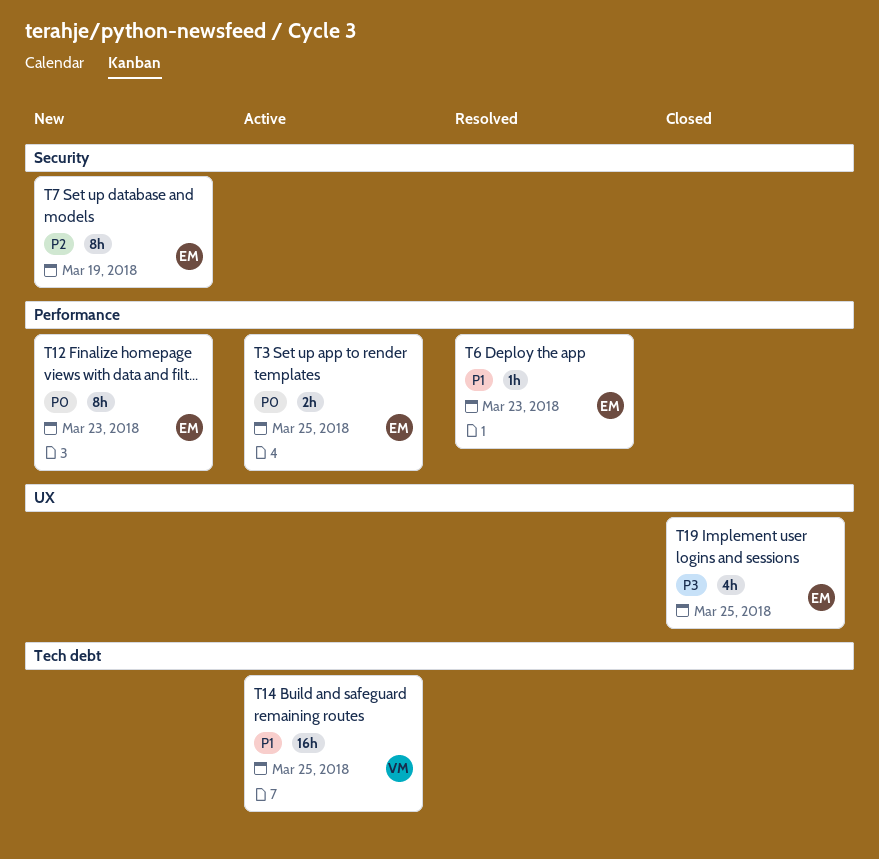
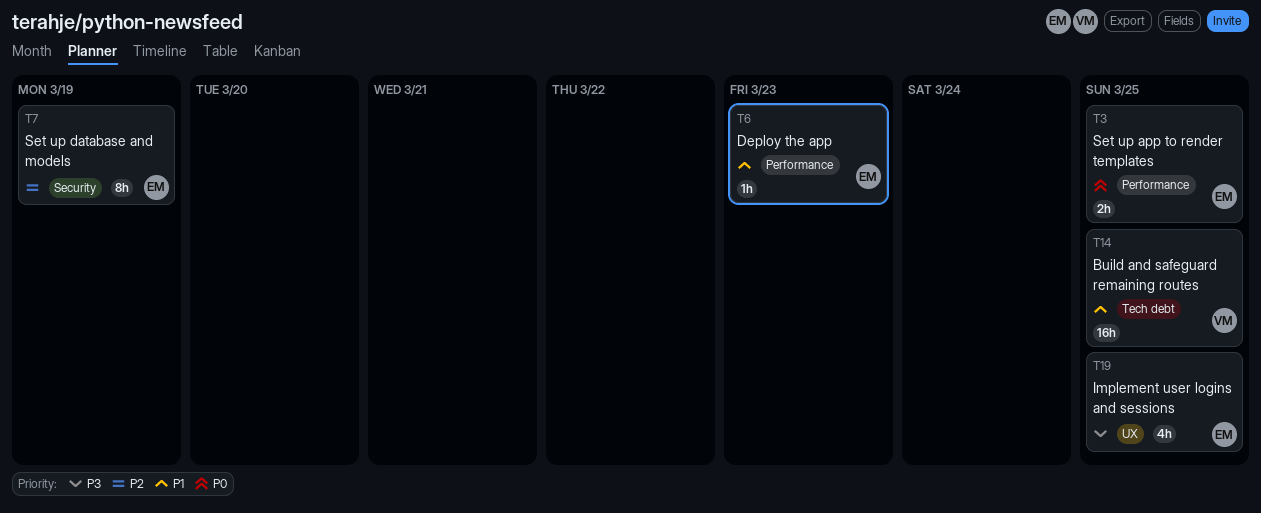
T12: present -> none

